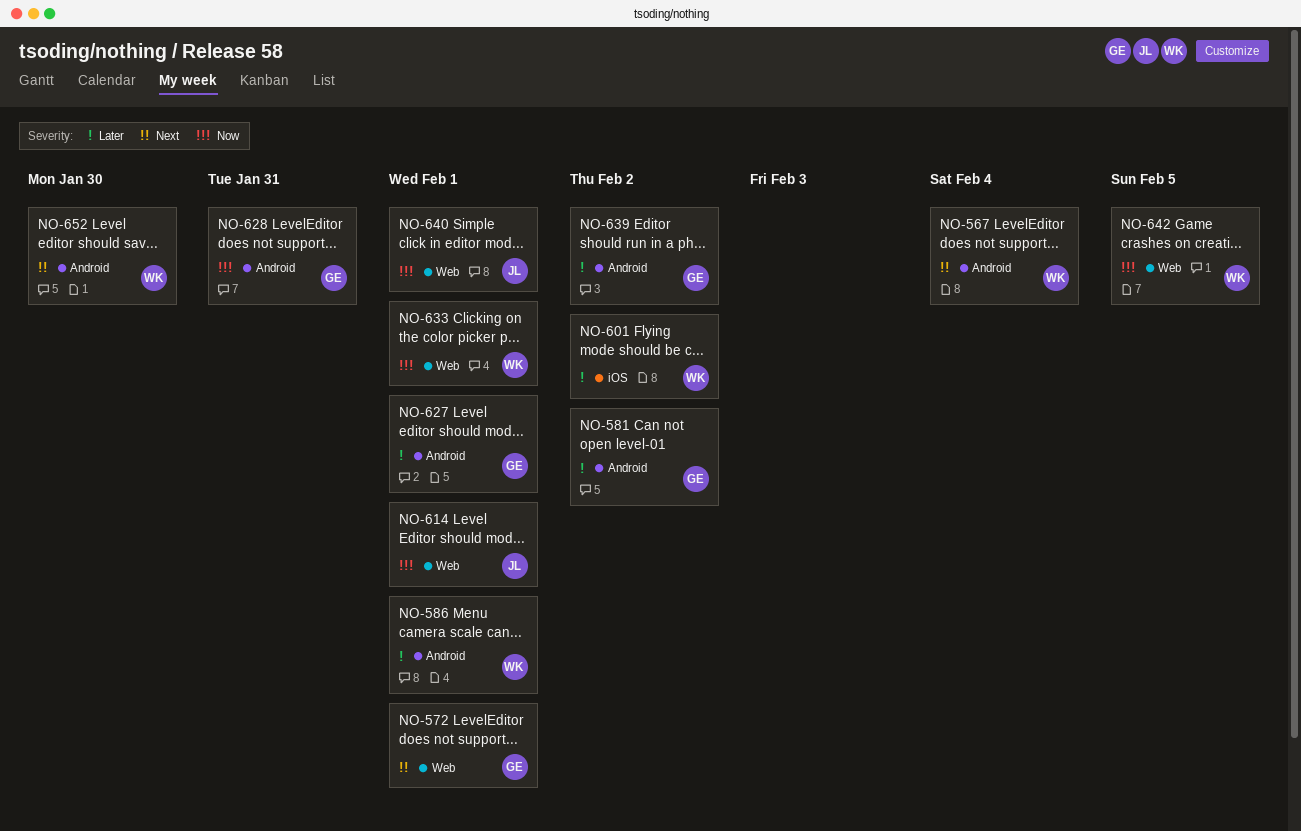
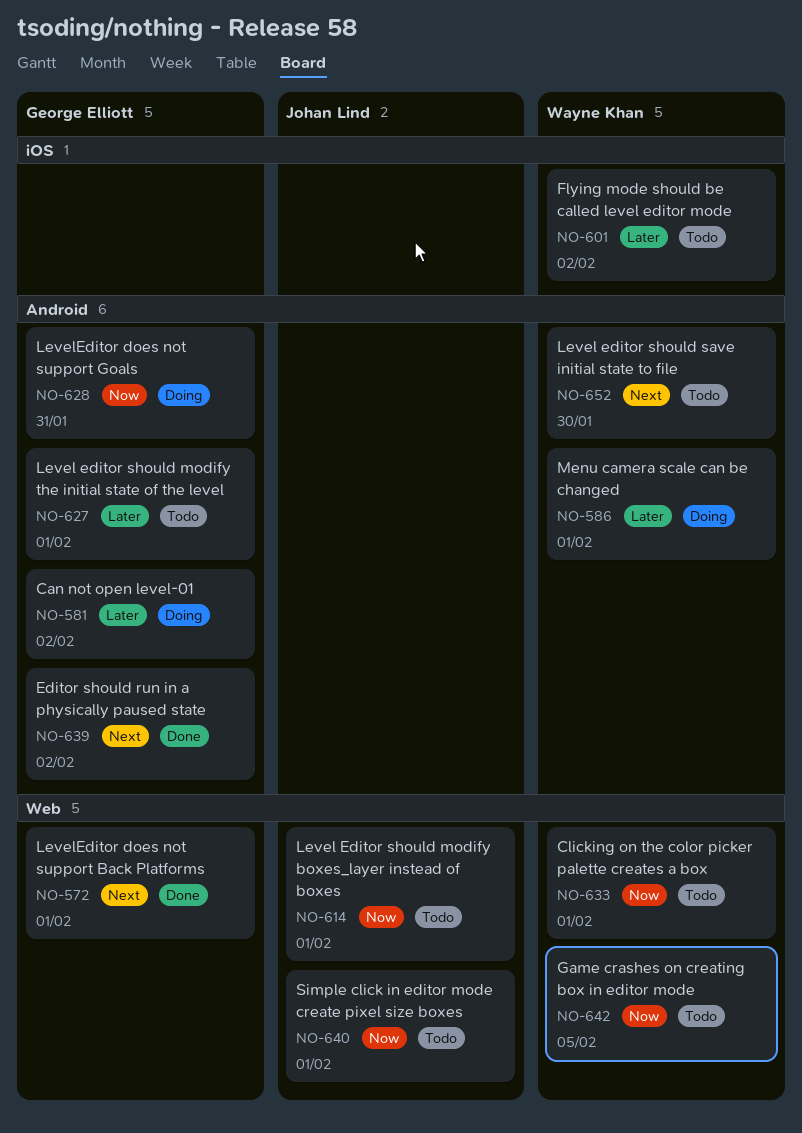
NO-567: present -> none
NO-639, priority: Later -> Next

